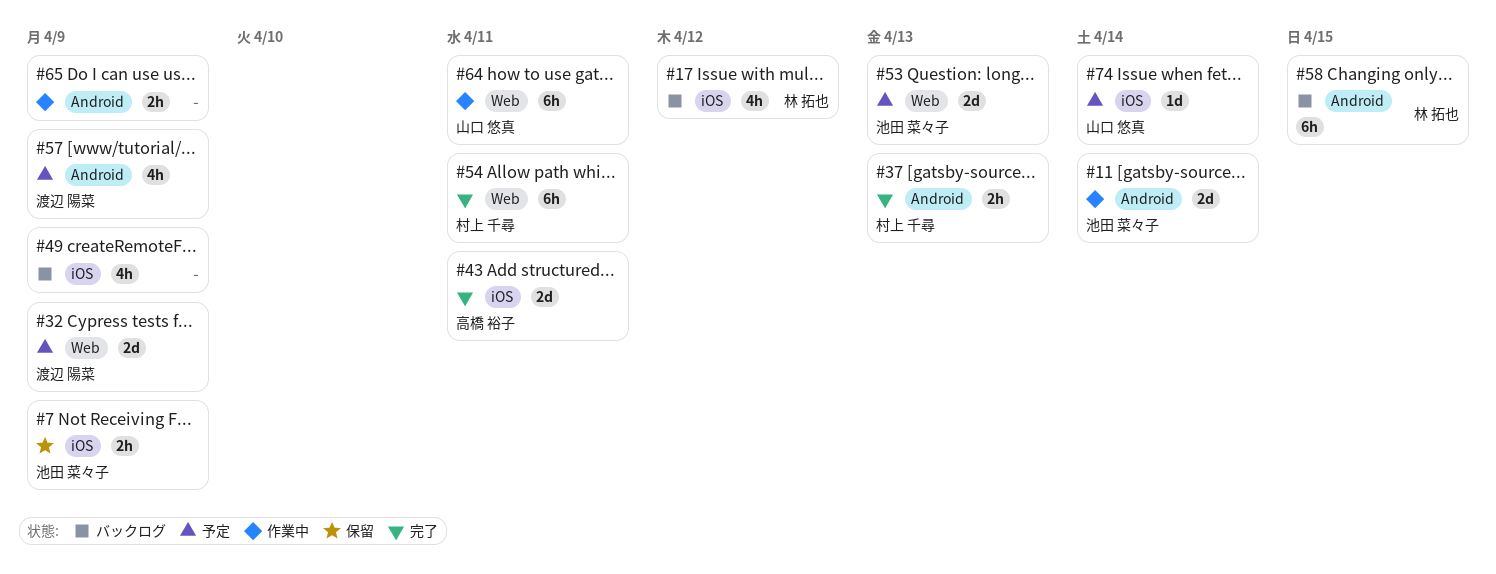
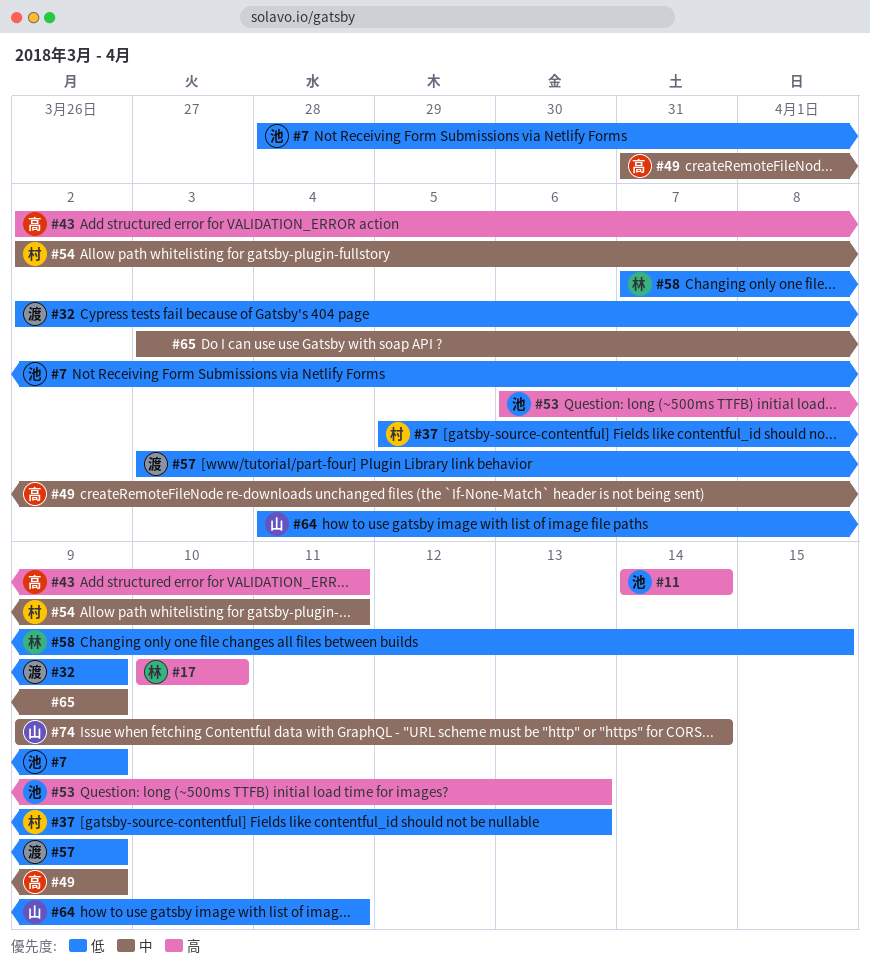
#17, due: Apr 12 -> Apr 10
#49, owner: none -> 高橋 裕子

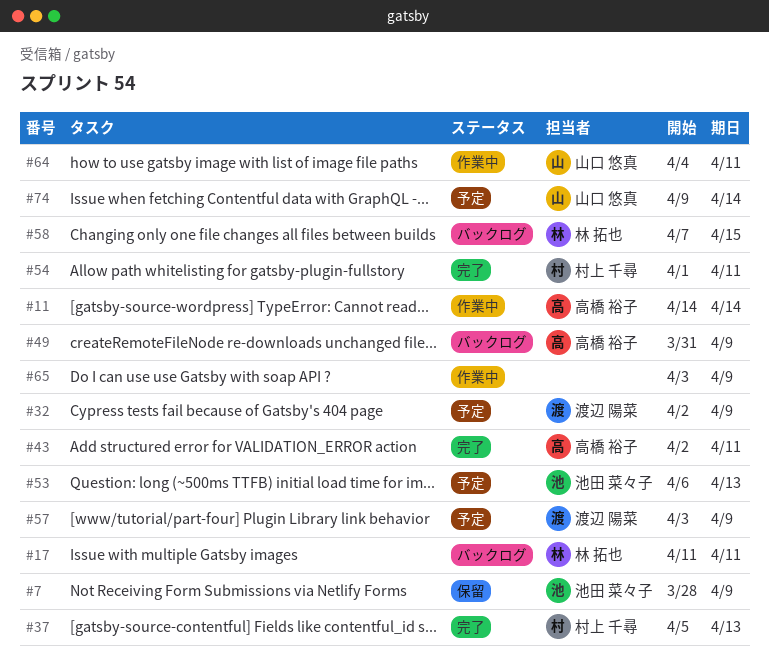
#11, owner: 池田 菜々子 -> 高橋 裕子
#17, start: Apr 10 -> Apr 11
#17, due: Apr 10 -> Apr 11
#54, start: Apr 2 -> Apr 1

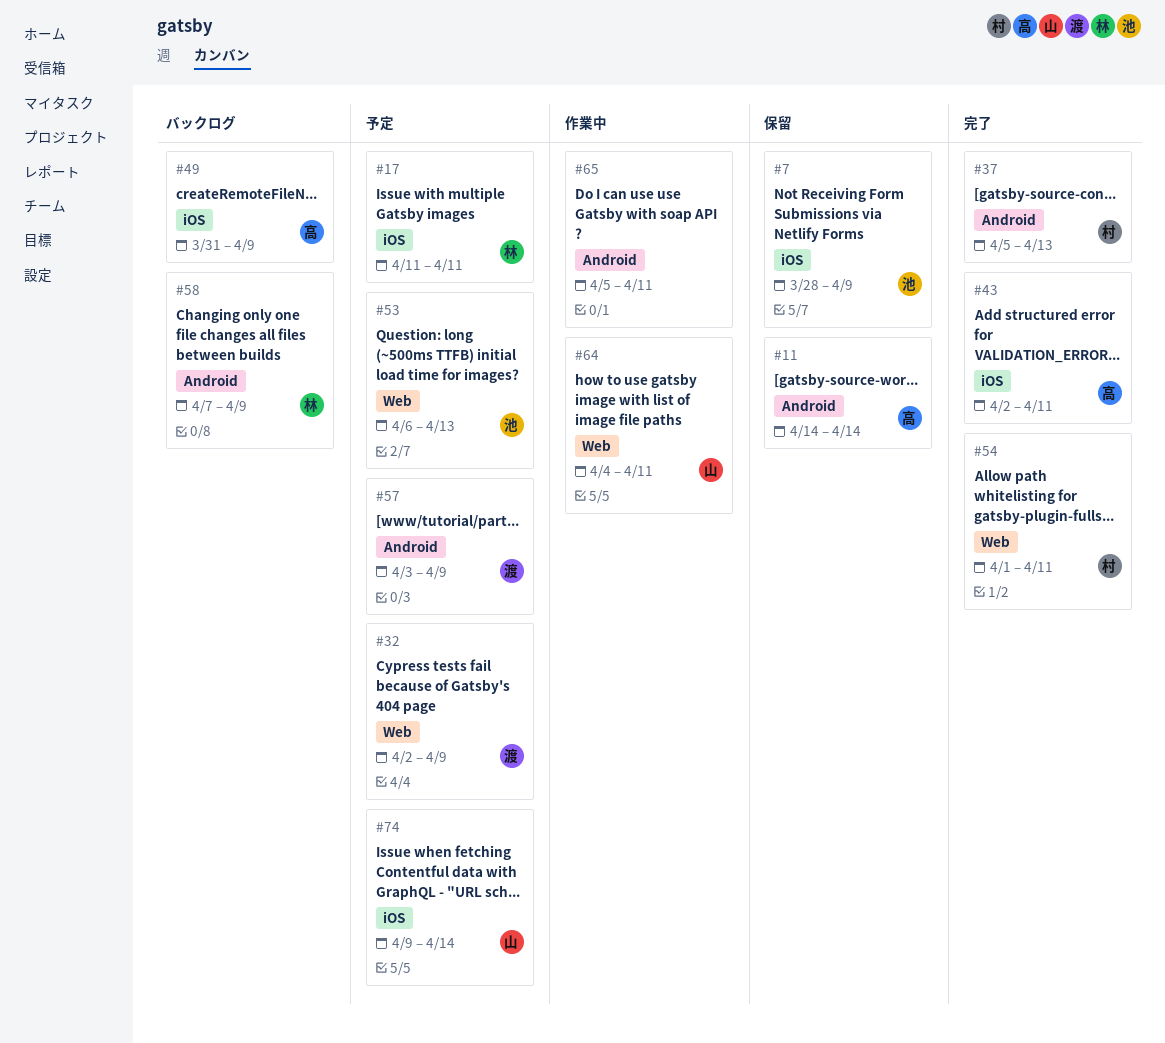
#11, status: 作業中 -> 保留
#17, status: バックログ -> 予定
#58, due: Apr 15 -> Apr 9
#65, start: Apr 3 -> Apr 5
#65, due: Apr 9 -> Apr 11

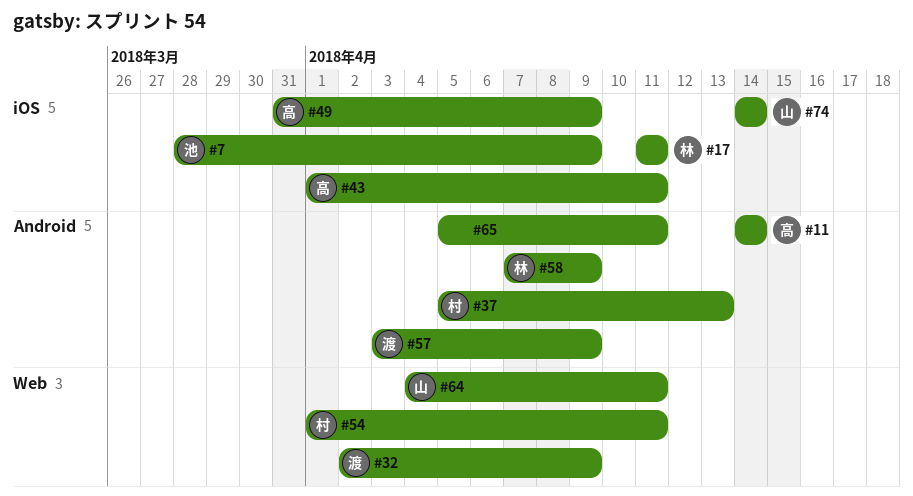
#43, start: Apr 2 -> Apr 1
#53: present -> none
#74, start: Apr 9 -> Apr 14

